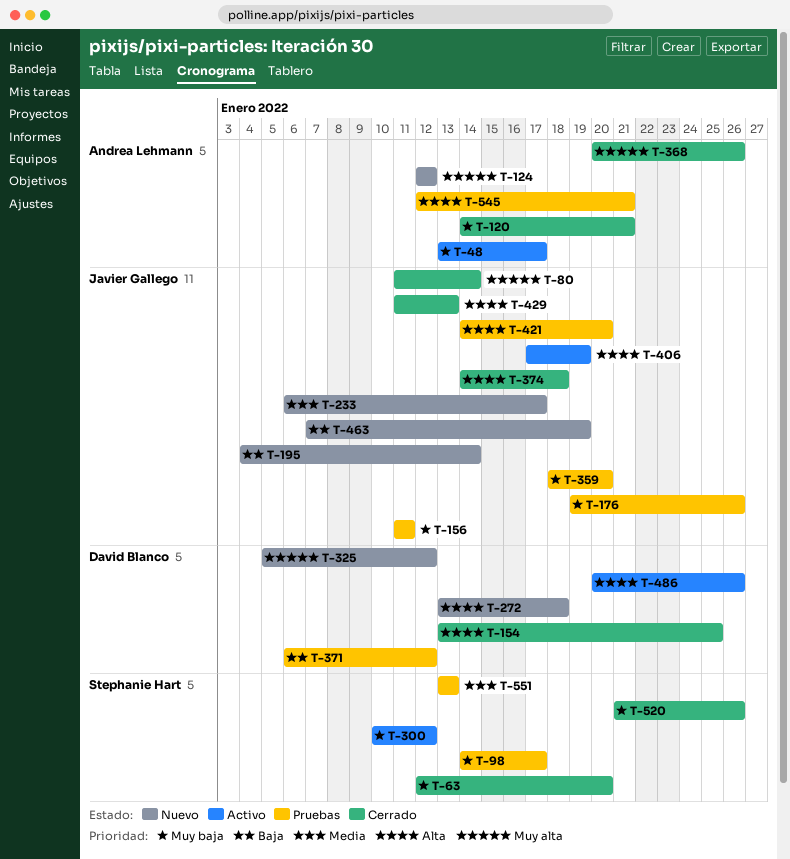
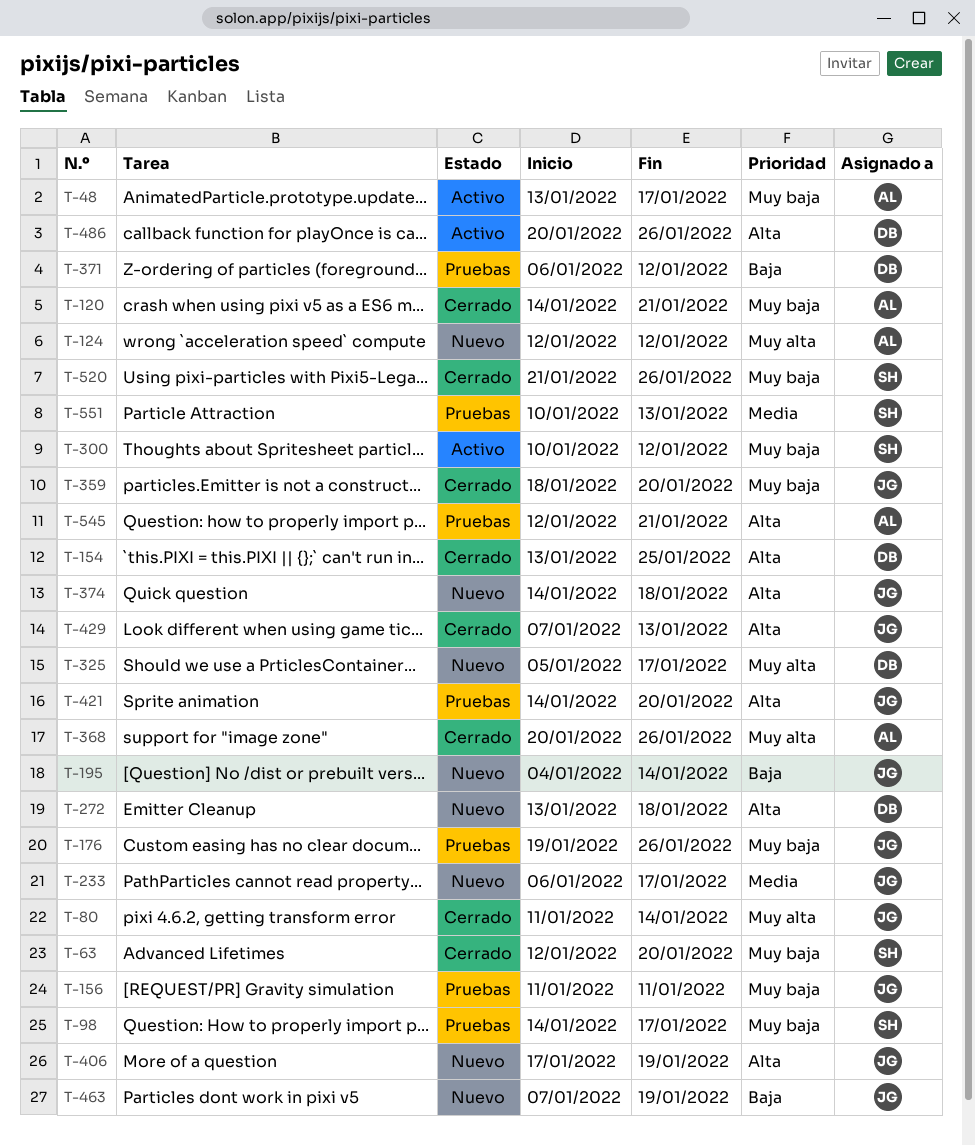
T-325, due: Jan 12 -> Jan 17
T-359, status: Pruebas -> Cerrado
T-374, status: Cerrado -> Nuevo
T-406, status: Activo -> Nuevo
T-429, start: Jan 11 -> Jan 7
T-551, start: Jan 13 -> Jan 10

